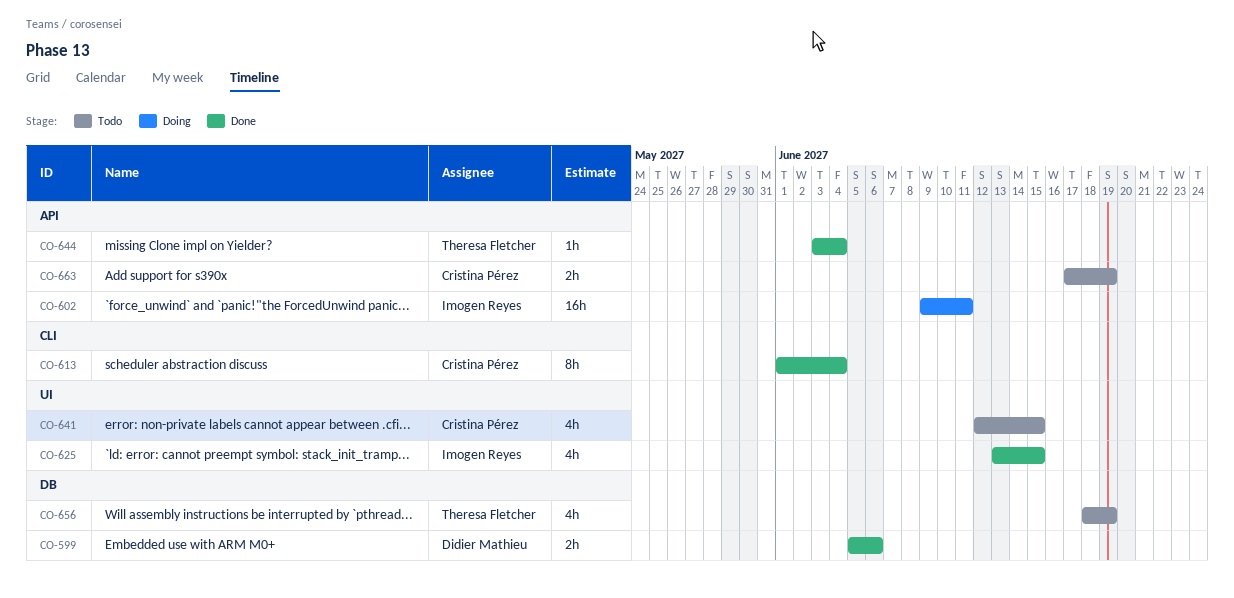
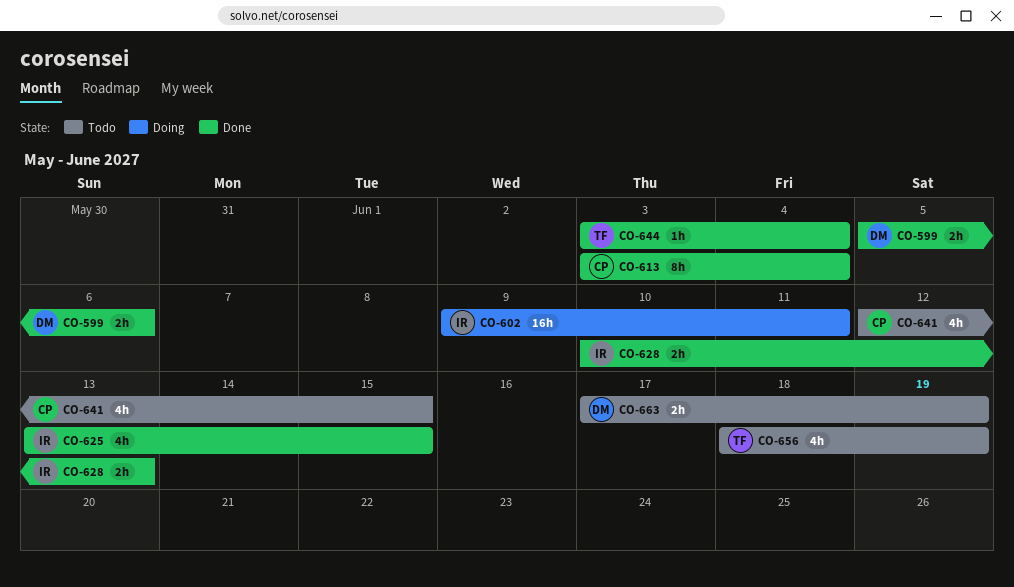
CO-613, start: Jun 1 -> Jun 3
CO-628: none -> present
CO-663, owner: Cristina Pérez -> Didier Mathieu

